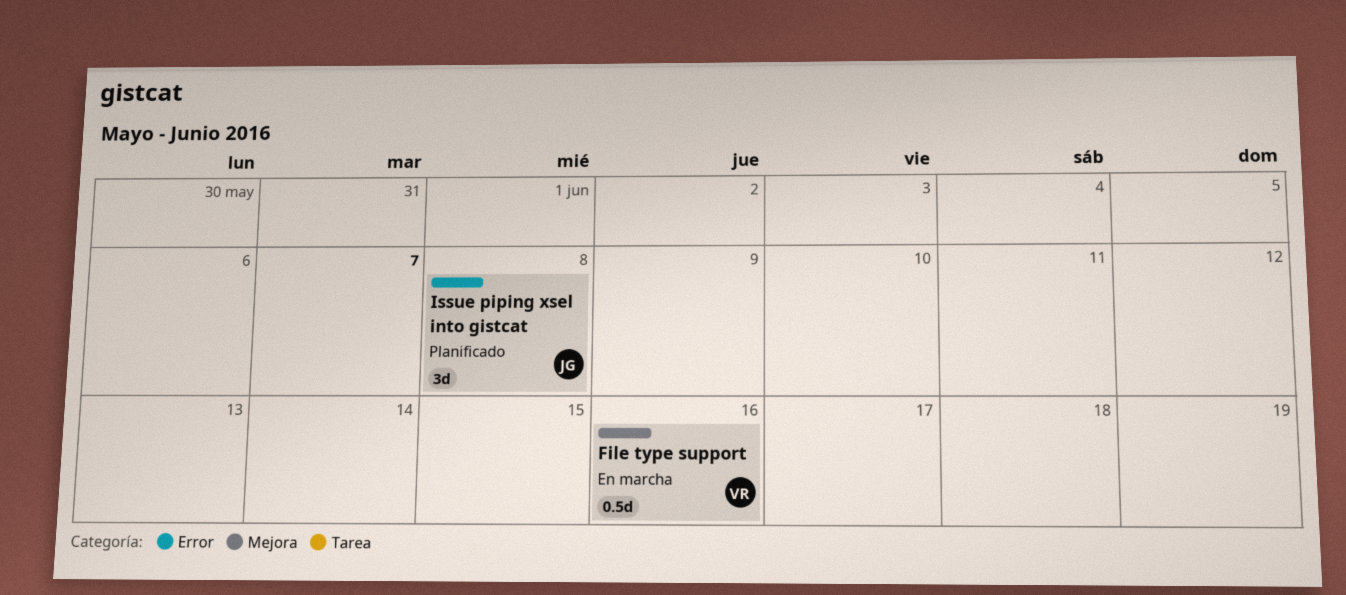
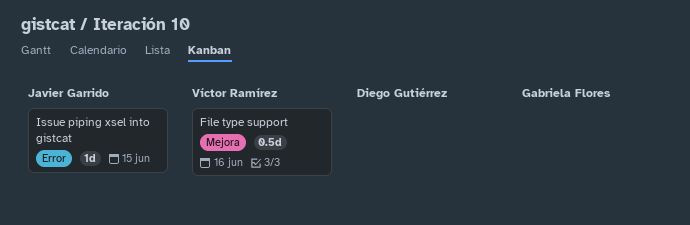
Issue piping xsel into gistcat, estimate: 3d -> 1d
Issue piping xsel into gistcat, due: Jun 8 -> Jun 15

